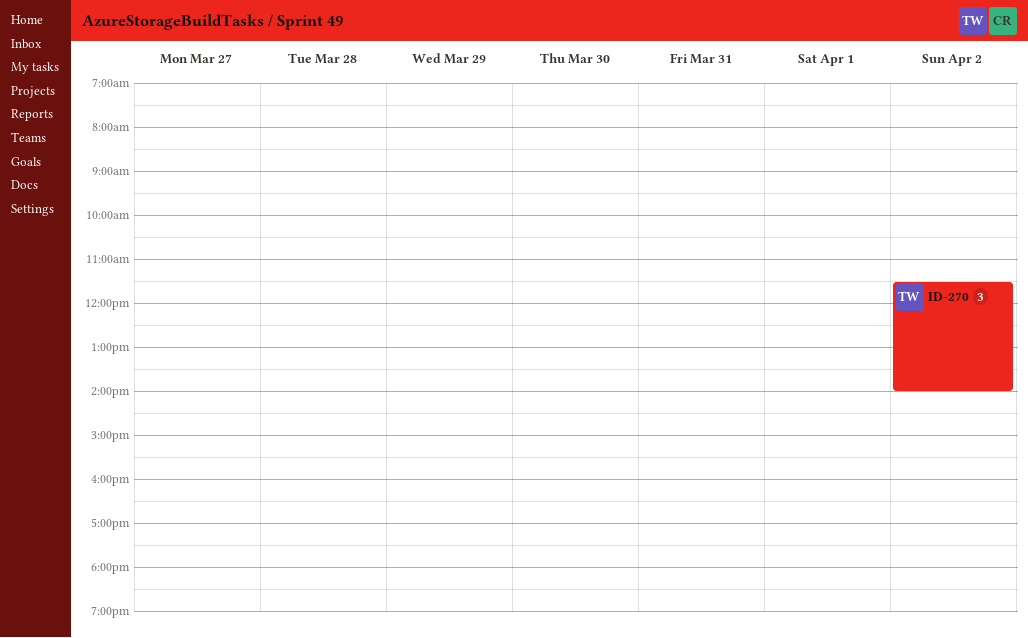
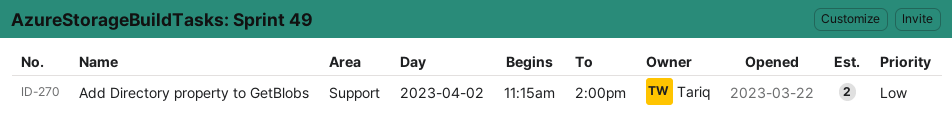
ID-270, estimate: 3 -> 2
ID-270, begins: 11:30 -> 11:15

